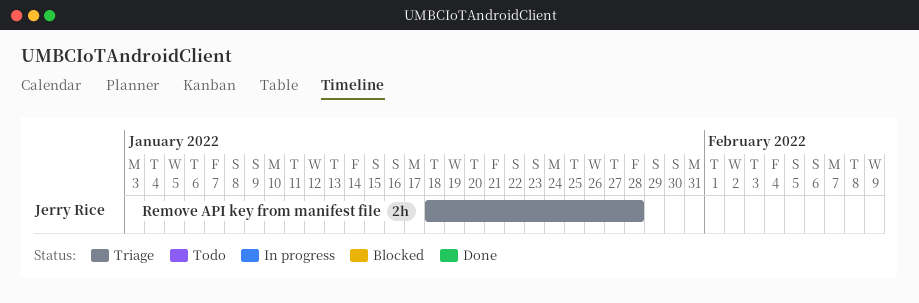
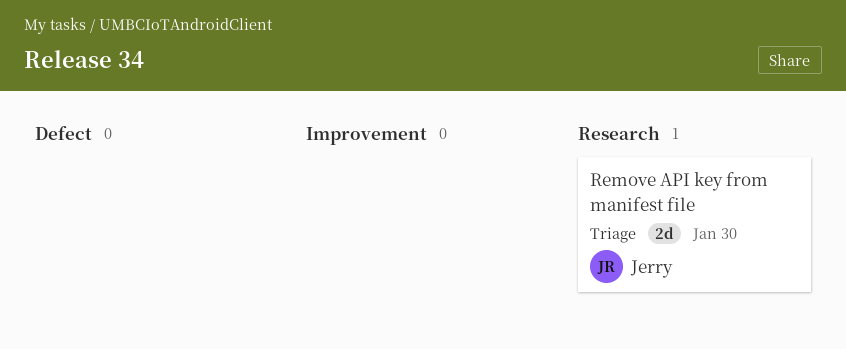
Remove API key from manifest file, estimate: 2h -> 2d
Remove API key from manifest file, due: Jan 28 -> Jan 30

